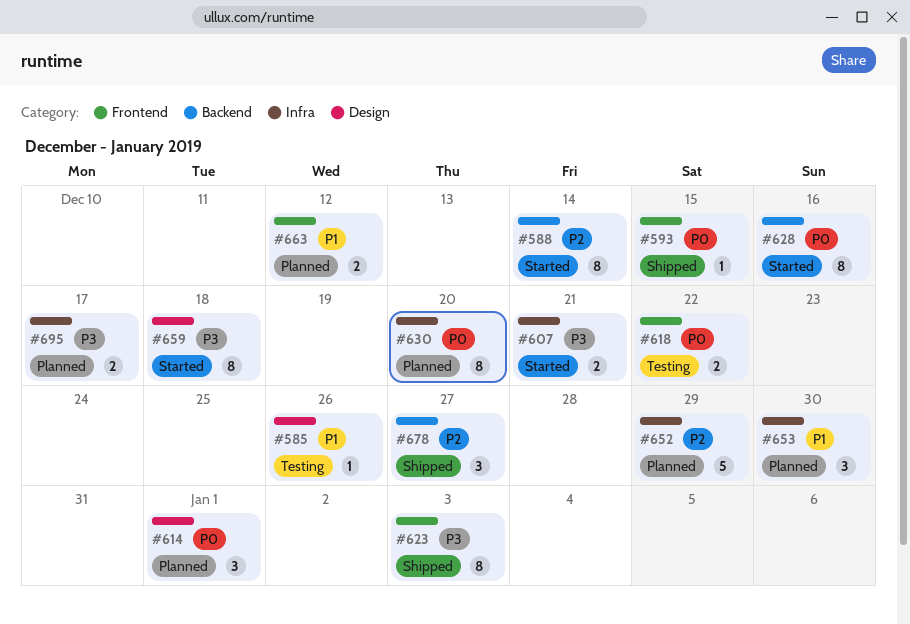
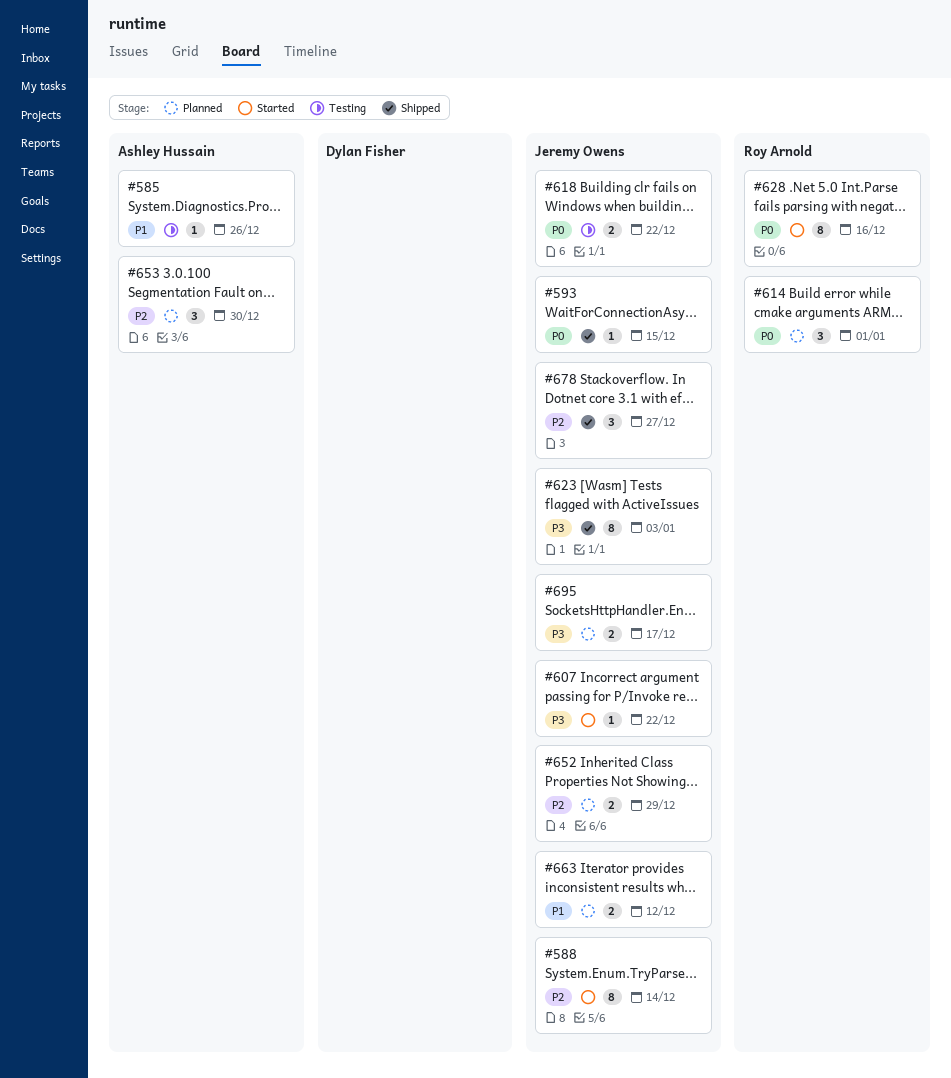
#607, estimate: 2 -> 1
#607, due: Dec 21 -> Dec 22
#630: present -> none
#652, estimate: 5 -> 2
#653, priority: P1 -> P2
#659: present -> none

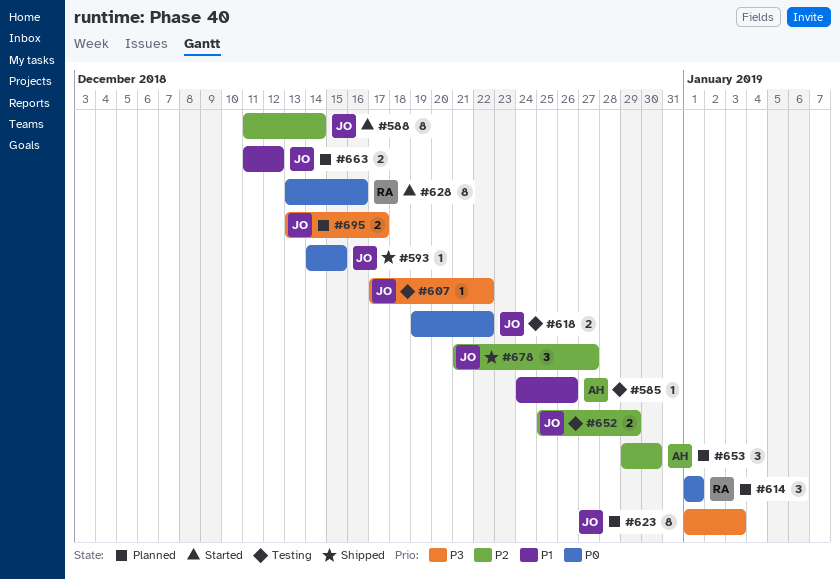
#607, status: Started -> Testing
#623, status: Shipped -> Planned
#652, status: Planned -> Testing

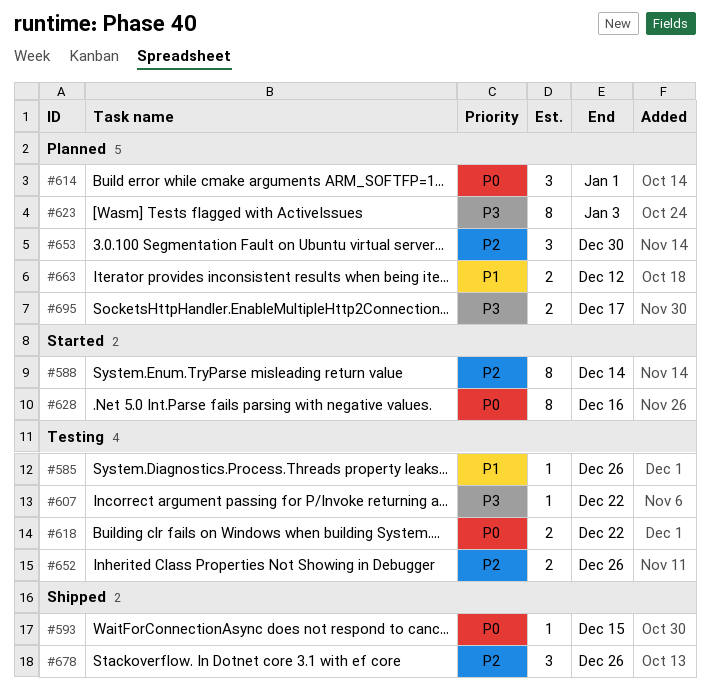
#652, due: Dec 29 -> Dec 26
#678, due: Dec 27 -> Dec 26

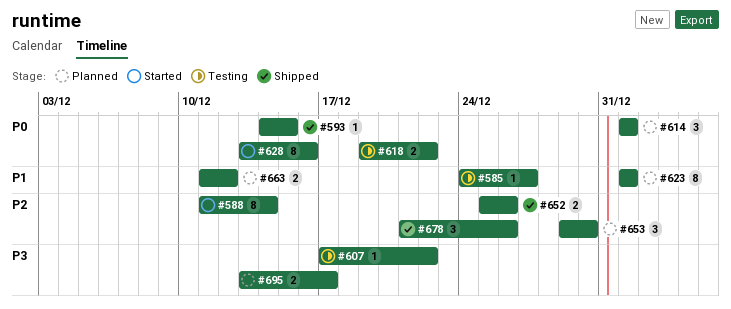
#585, due: Dec 26 -> Dec 27
#623, priority: P3 -> P1
#623, due: Jan 3 -> Jan 1
#652, status: Testing -> Shipped

